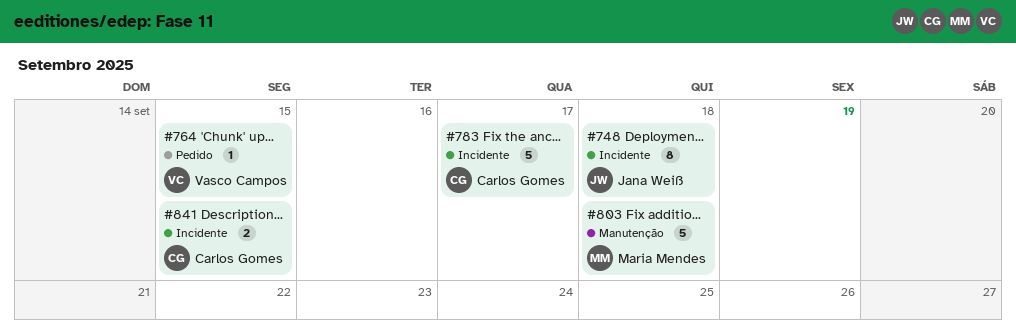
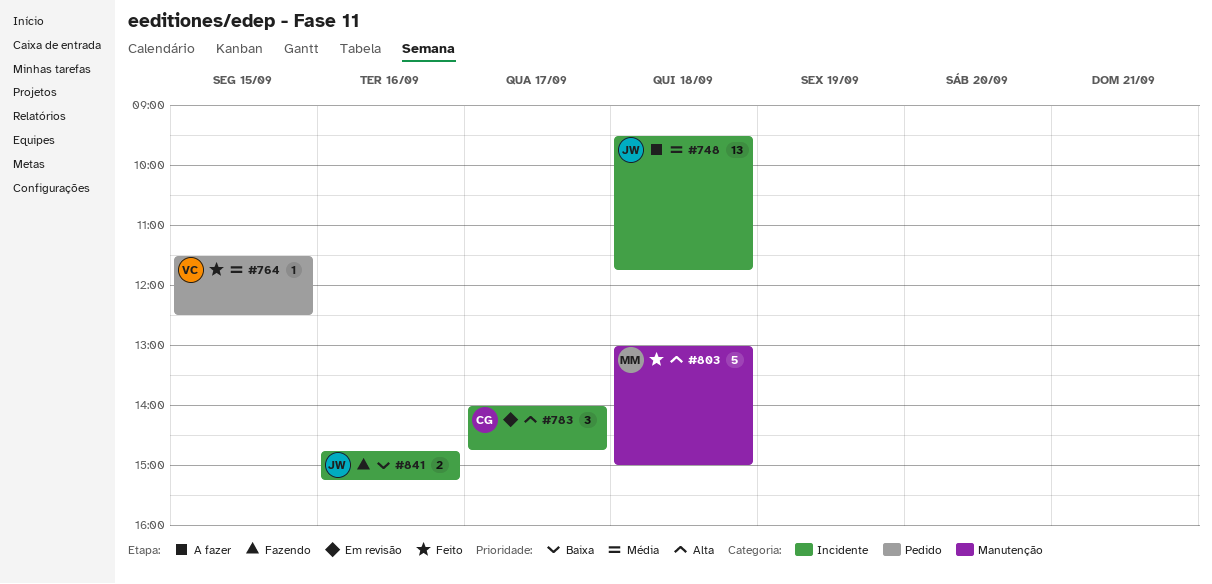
#748, estimate: 8 -> 13
#783, estimate: 5 -> 3
#841, owner: Carlos Gomes -> Jana Weiß
#841, day: Sep 15 -> Sep 16

